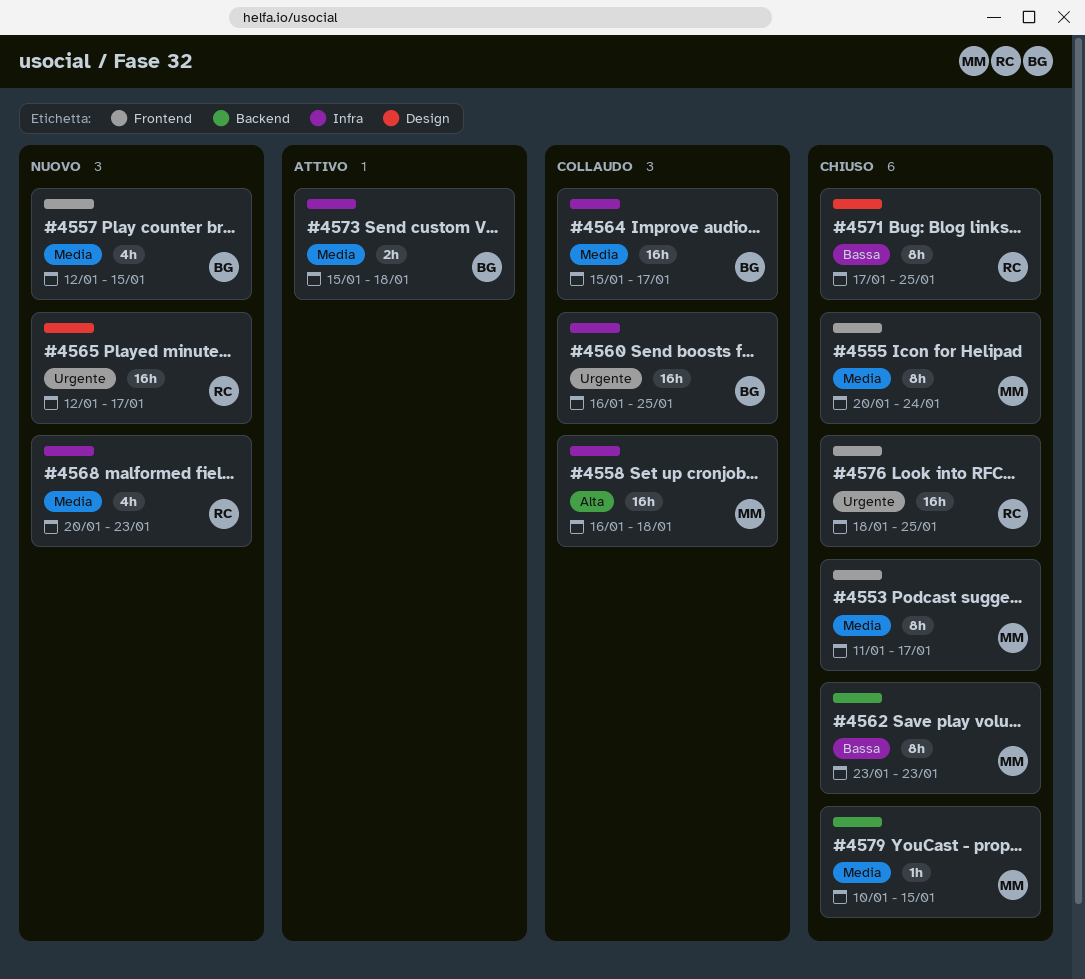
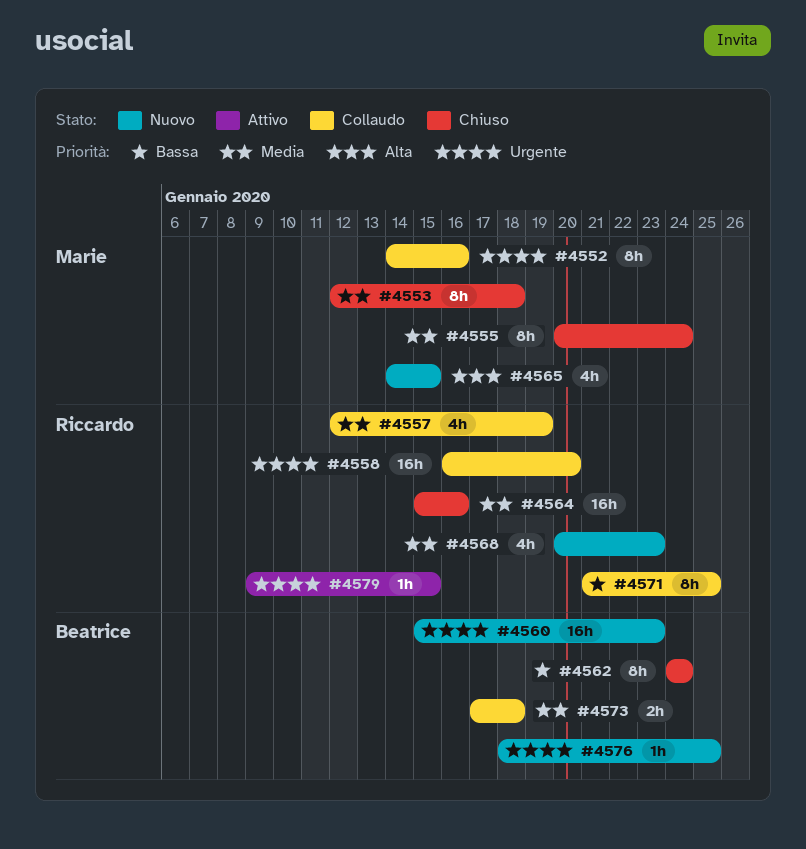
#4552: none -> present
#4553, start: Jan 11 -> Jan 12
#4553, due: Jan 17 -> Jan 18
#4557, status: Nuovo -> Collaudo
#4557, owner: Beatrice -> Riccardo
#4557, due: Jan 15 -> Jan 19
#4558, owner: Marie -> Riccardo
#4558, priority: Alta -> Urgente
#4558, due: Jan 18 -> Jan 20
#4560, status: Collaudo -> Nuovo
#4560, start: Jan 16 -> Jan 15
#4560, due: Jan 25 -> Jan 23
#4562, owner: Marie -> Beatrice
#4562, start: Jan 23 -> Jan 24
#4562, due: Jan 23 -> Jan 24
#4564, status: Collaudo -> Chiuso
#4564, owner: Beatrice -> Riccardo
#4564, due: Jan 17 -> Jan 16
#4565, owner: Riccardo -> Marie
#4565, priority: Urgente -> Alta
#4565, estimate: 16h -> 4h
#4565, start: Jan 12 -> Jan 14
#4565, due: Jan 17 -> Jan 15
#4571, status: Chiuso -> Collaudo
#4571, start: Jan 17 -> Jan 21
#4573, status: Attivo -> Collaudo
#4573, start: Jan 15 -> Jan 17
#4576, status: Chiuso -> Nuovo
#4576, owner: Riccardo -> Beatrice
#4576, estimate: 16h -> 1h
#4579, status: Chiuso -> Attivo
#4579, owner: Marie -> Riccardo
#4579, priority: Media -> Urgente
#4579, start: Jan 10 -> Jan 9

